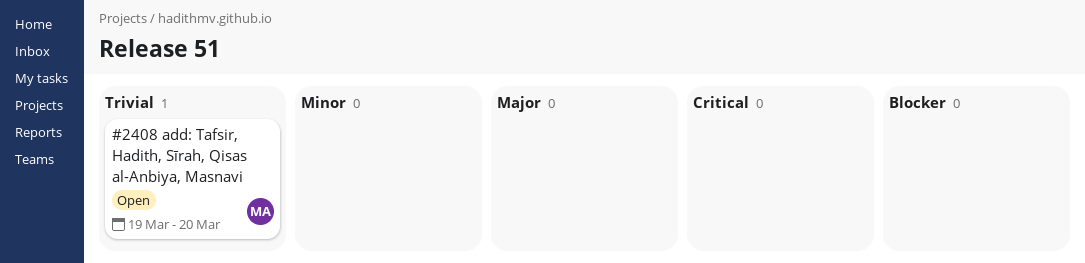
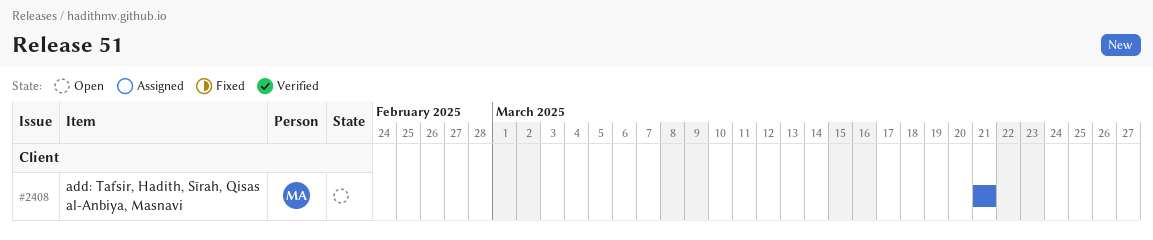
#2408, start: Mar 19 -> Mar 21
#2408, due: Mar 20 -> Mar 21

